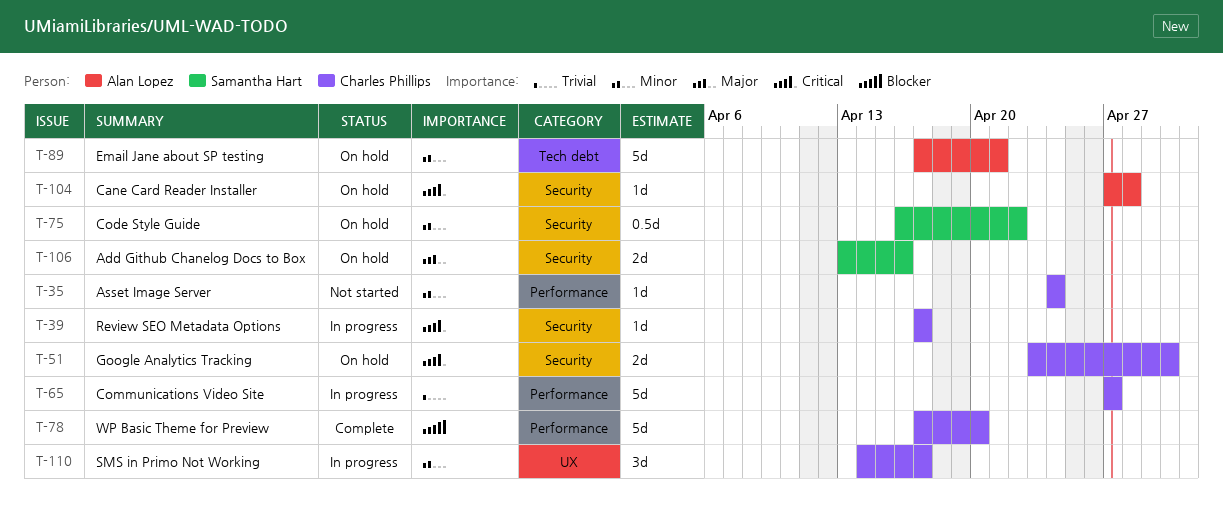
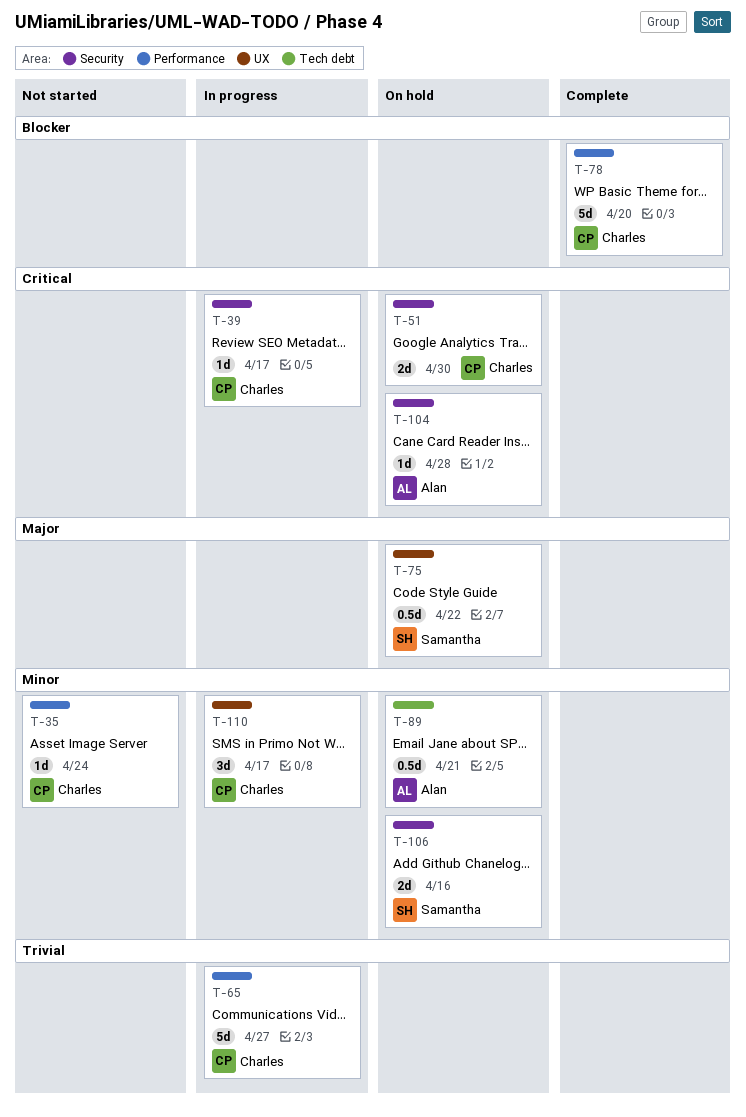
T-75, priority: Minor -> Major
T-75, label: Security -> UX
T-89, estimate: 5d -> 0.5d
T-106, priority: Major -> Minor

